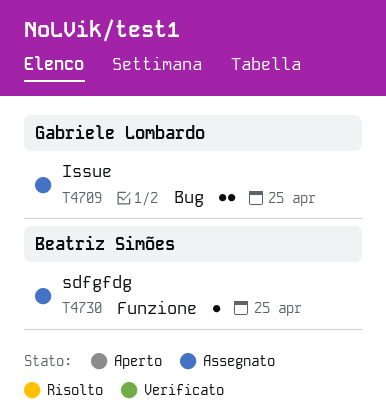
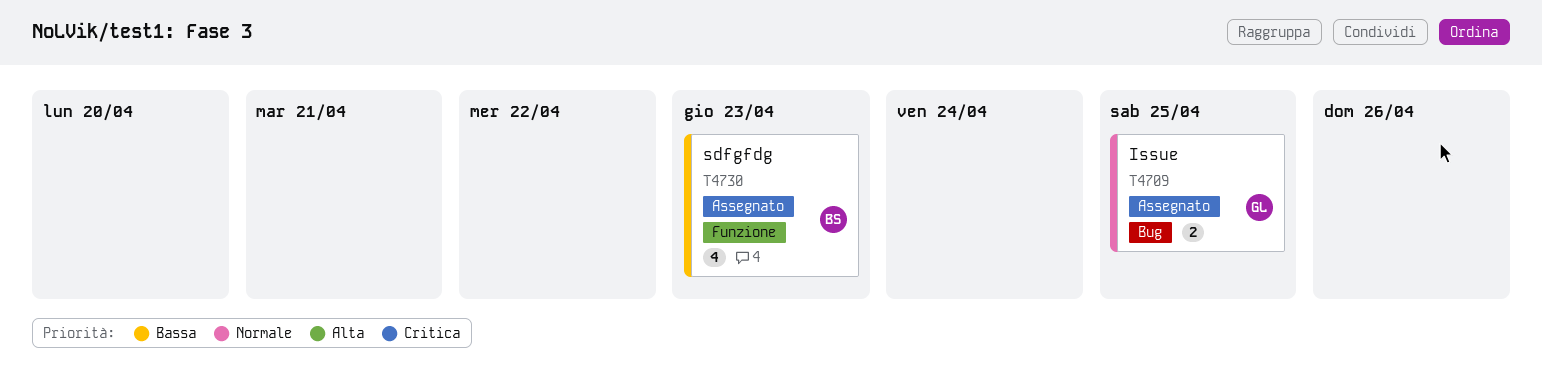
T4730, estimate: 1 -> 4
T4730, due: Apr 25 -> Apr 23

